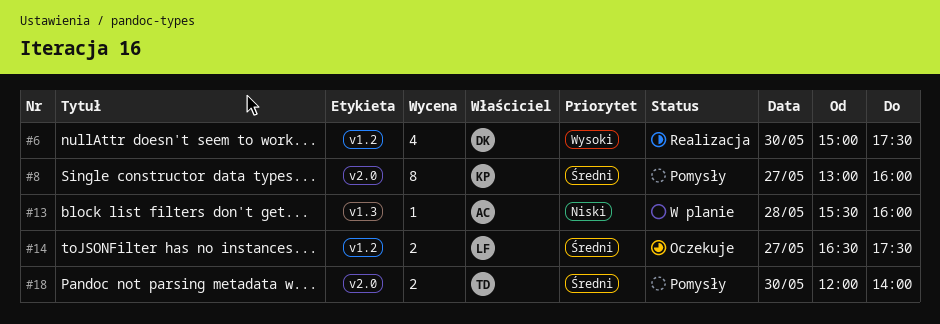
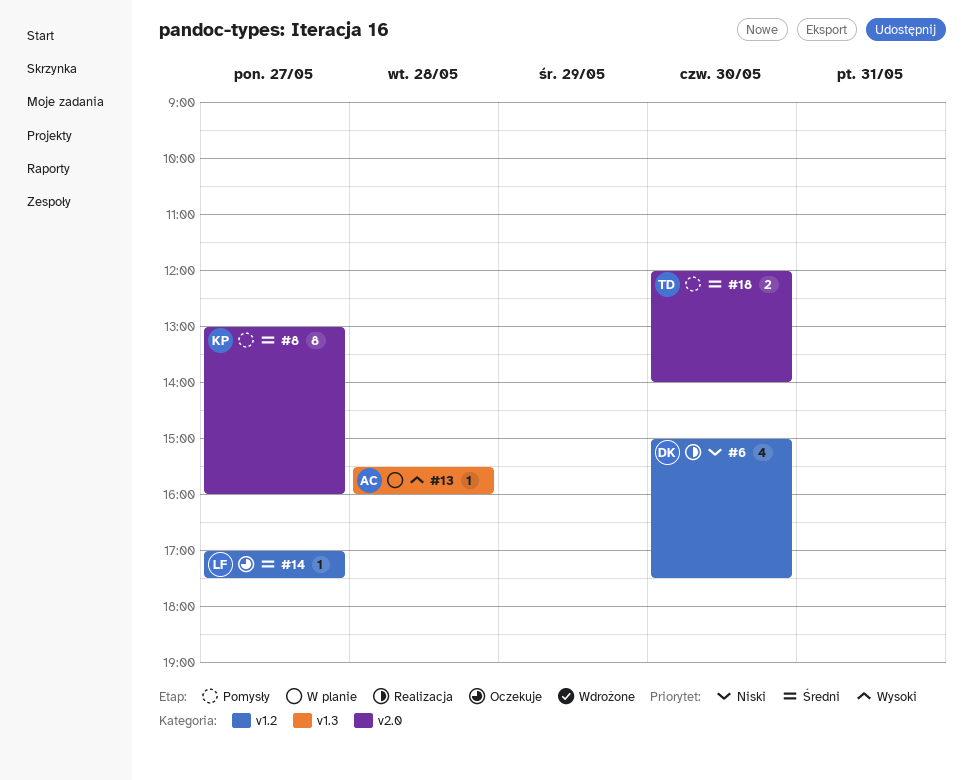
#6, priority: Wysoki -> Niski
#13, priority: Niski -> Wysoki
#14, estimate: 2 -> 1
#14, begins: 16:30 -> 17:00

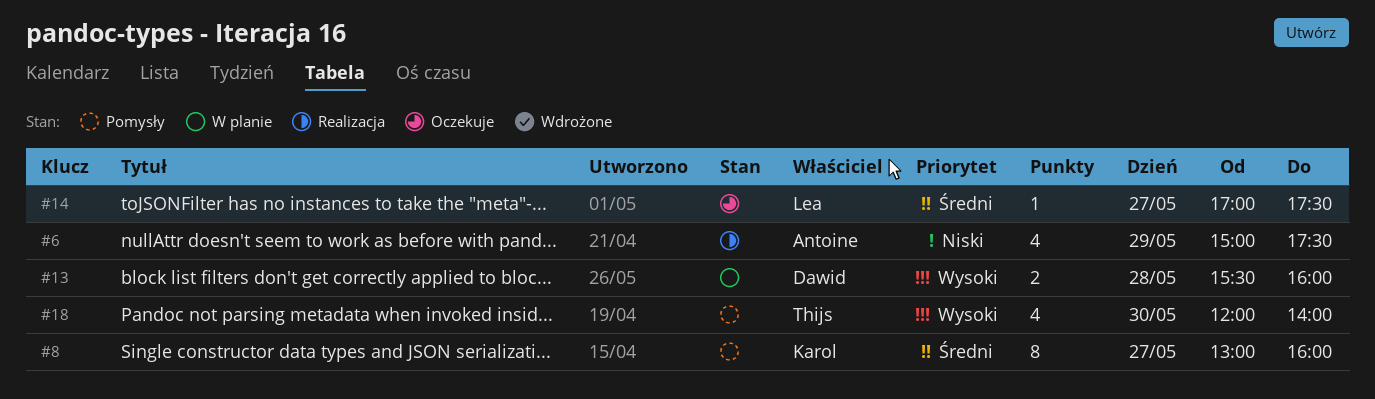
#6, owner: Dawid -> Antoine
#6, day: May 30 -> May 29
#13, owner: Antoine -> Dawid
#13, estimate: 1 -> 2
#18, priority: Średni -> Wysoki
#18, estimate: 2 -> 4

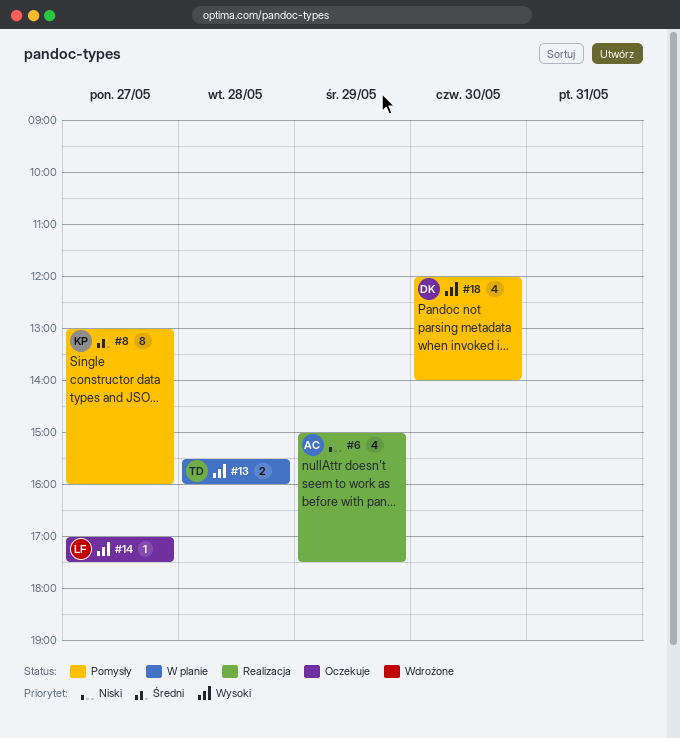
#13, owner: Dawid -> Thijs
#14, priority: Średni -> Wysoki
#18, owner: Thijs -> Dawid

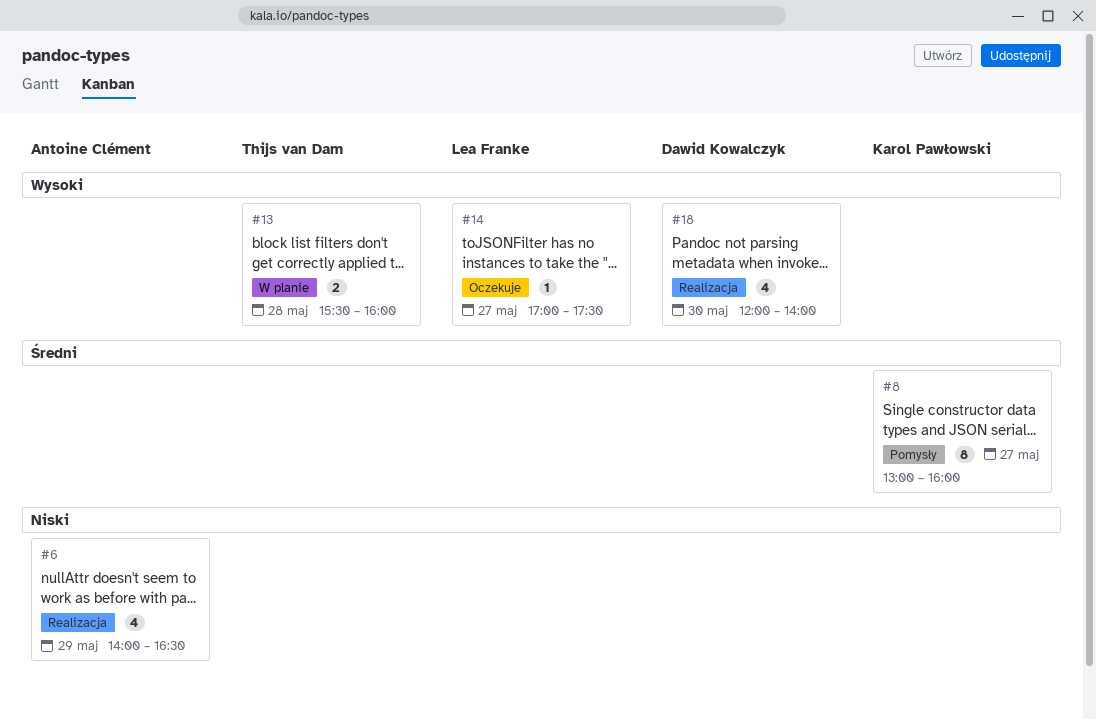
#6, begins: 15:00 -> 14:00
#6, ends: 17:30 -> 16:30
#18, status: Pomysły -> Realizacja

